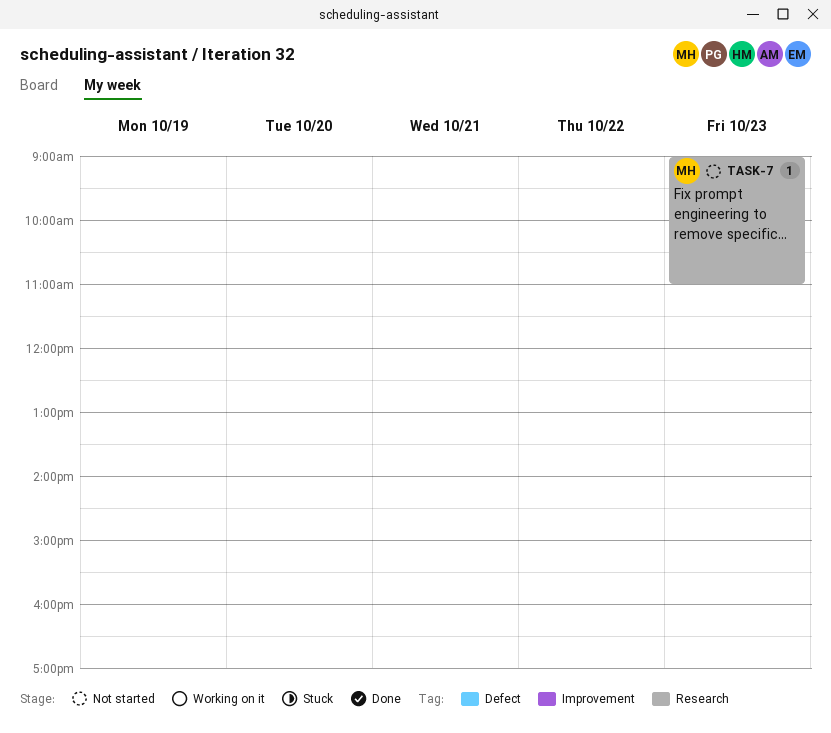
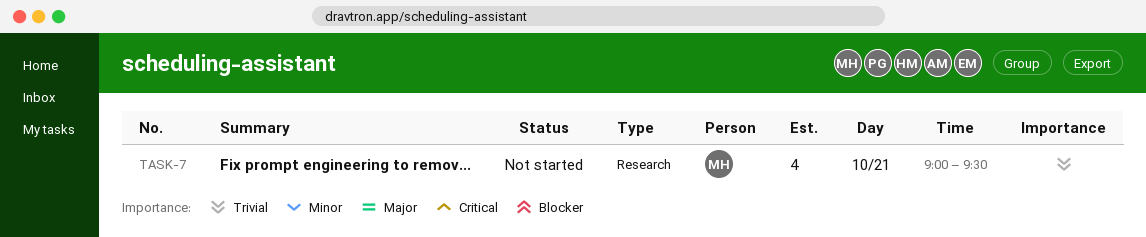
TASK-7, estimate: 1 -> 4
TASK-7, day: Oct 23 -> Oct 21
TASK-7, ends: 11:00 -> 09:30

